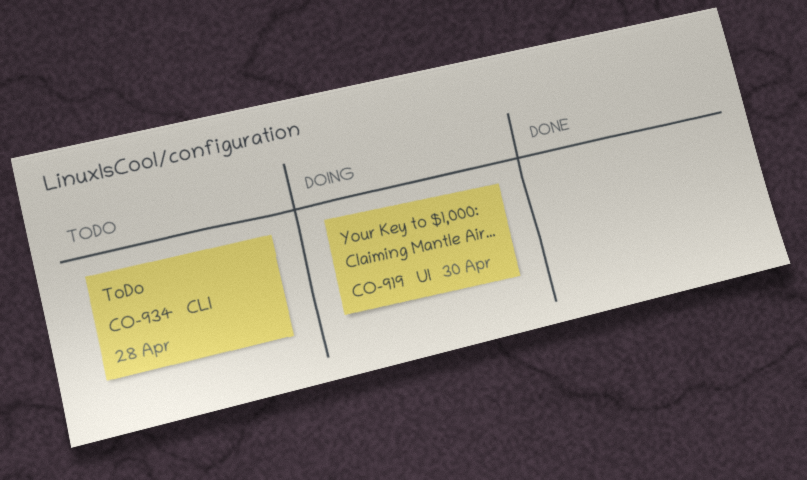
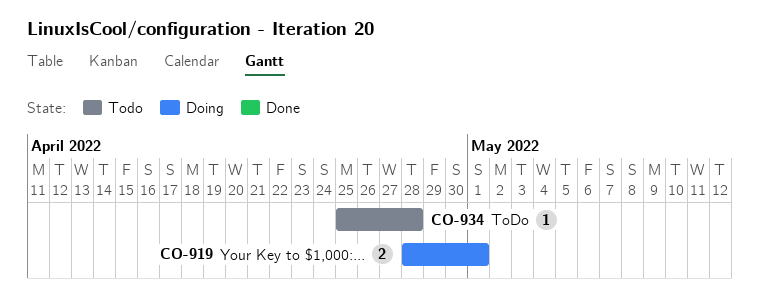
CO-919, due: Apr 30 -> May 1

